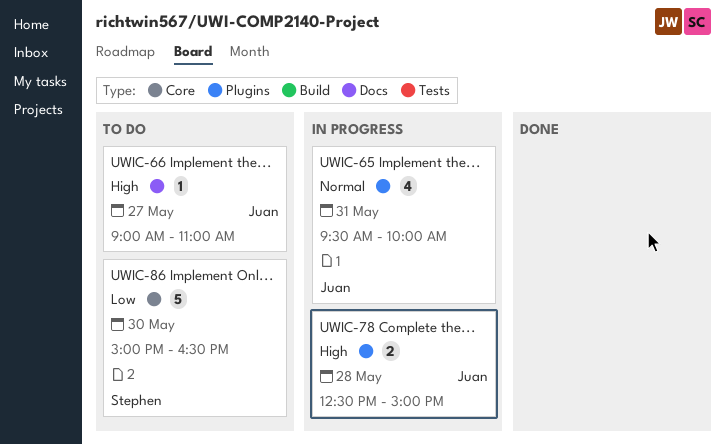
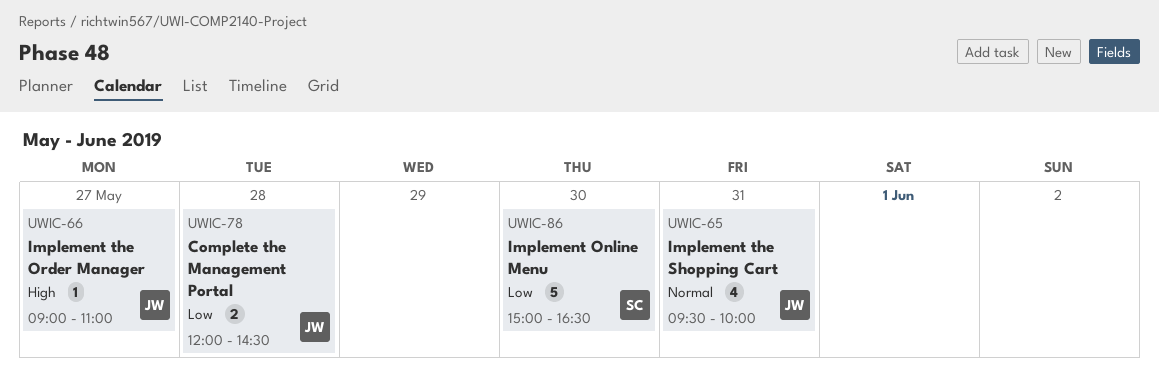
UWIC-78, priority: High -> Low
UWIC-78, begins: 12:30 -> 12:00
UWIC-78, ends: 15:00 -> 14:30

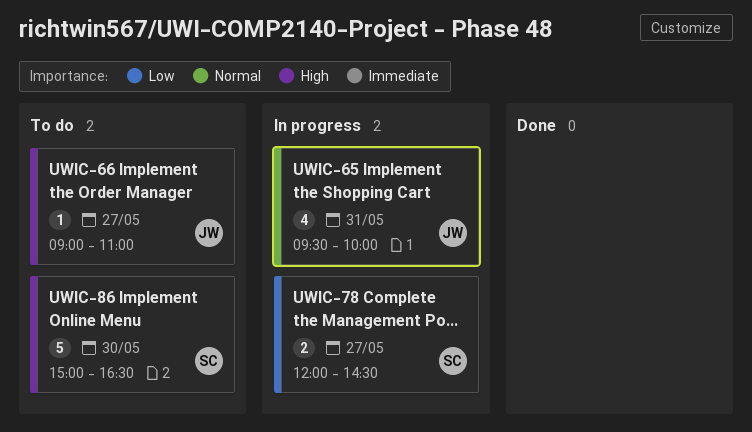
UWIC-78, owner: JW -> SC
UWIC-78, day: May 28 -> May 27
UWIC-86, priority: Low -> High

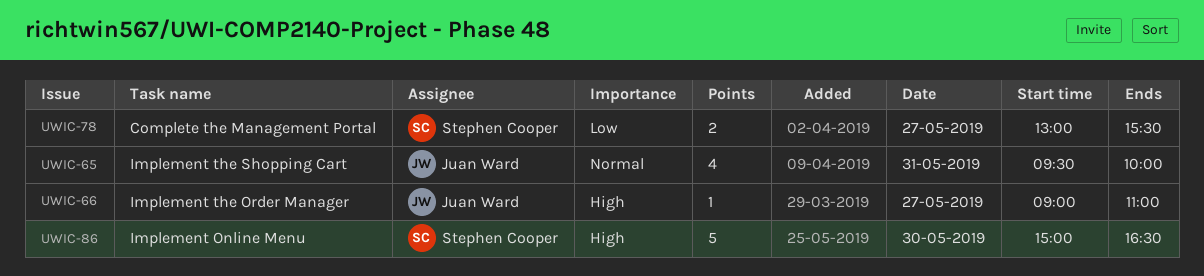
UWIC-78, begins: 12:00 -> 13:00
UWIC-78, ends: 14:30 -> 15:30

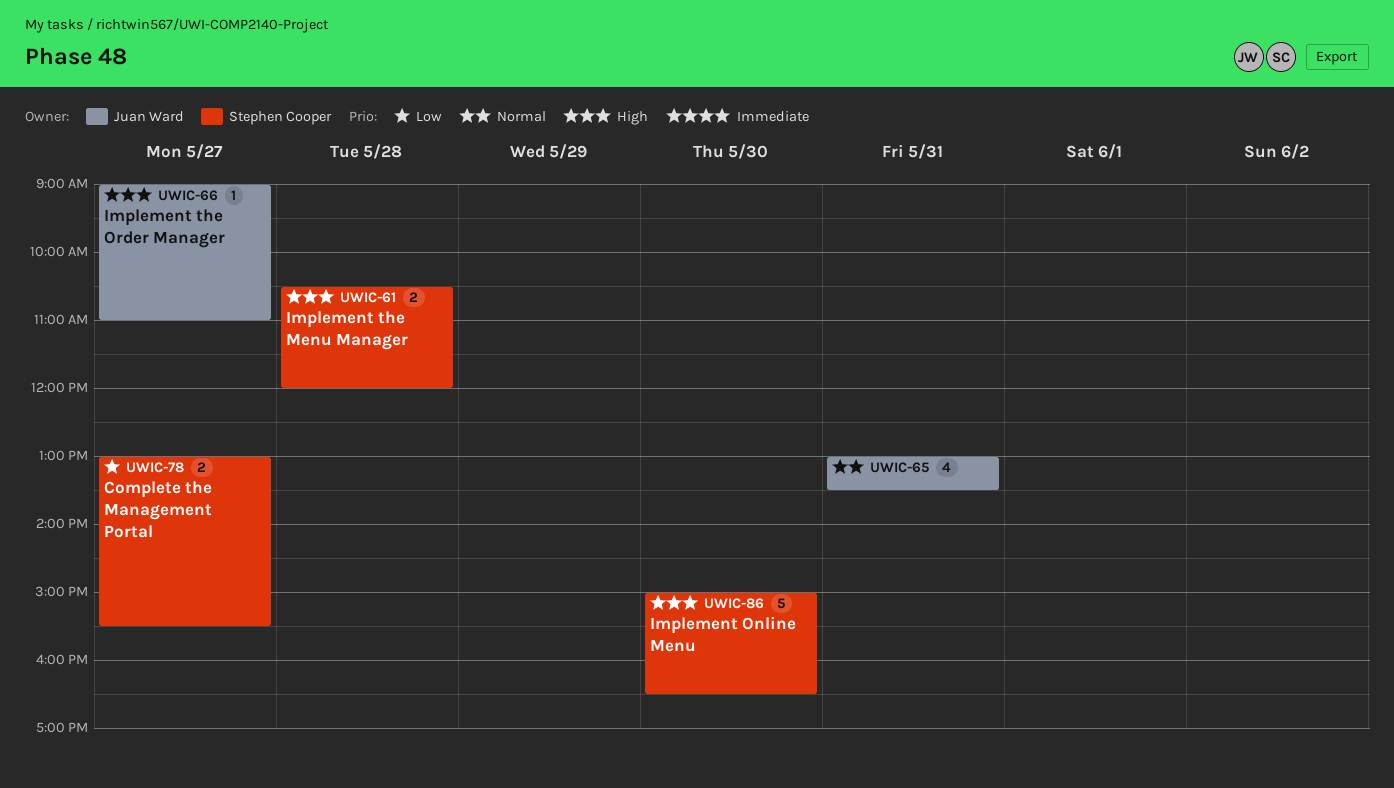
UWIC-61: none -> present
UWIC-65, begins: 09:30 -> 13:00
UWIC-65, ends: 10:00 -> 13:30

